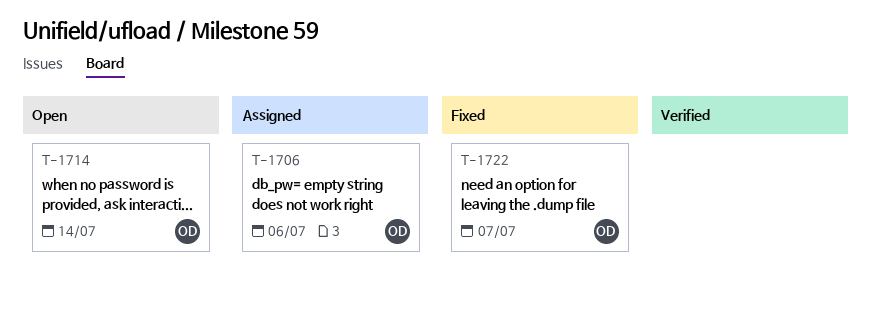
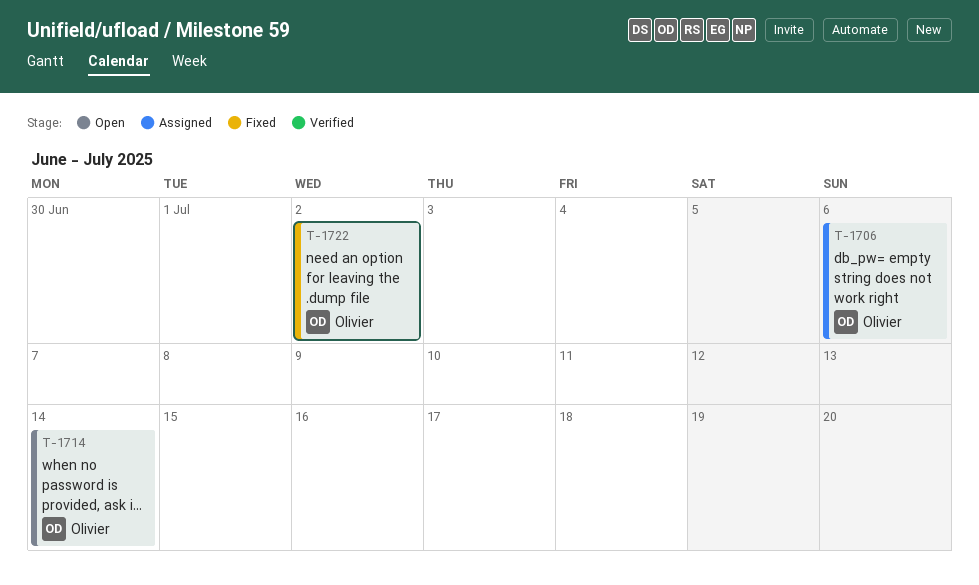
T-1722, due: Jul 7 -> Jul 2

